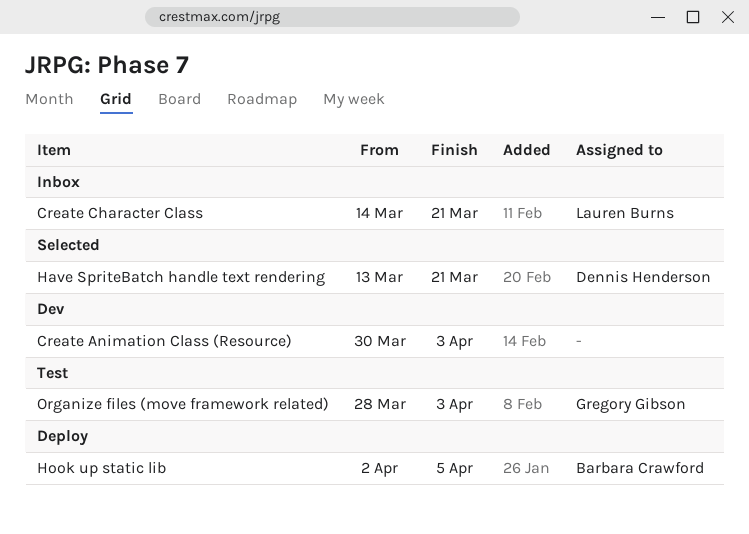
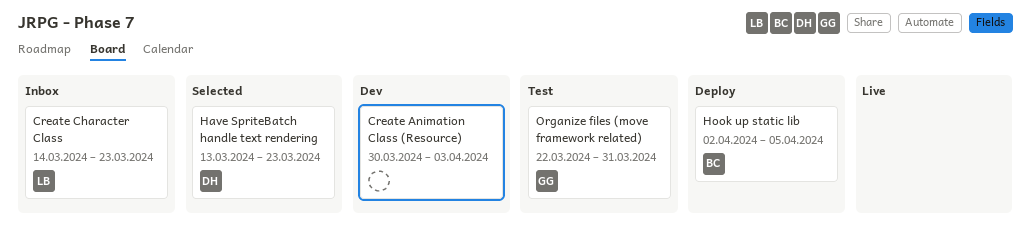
Create Character Class, due: Mar 21 -> Mar 23
Have SpriteBatch handle text rendering, due: Mar 21 -> Mar 23
Organize files (move framework related), start: Mar 28 -> Mar 22
Organize files (move framework related), due: Apr 3 -> Mar 31

